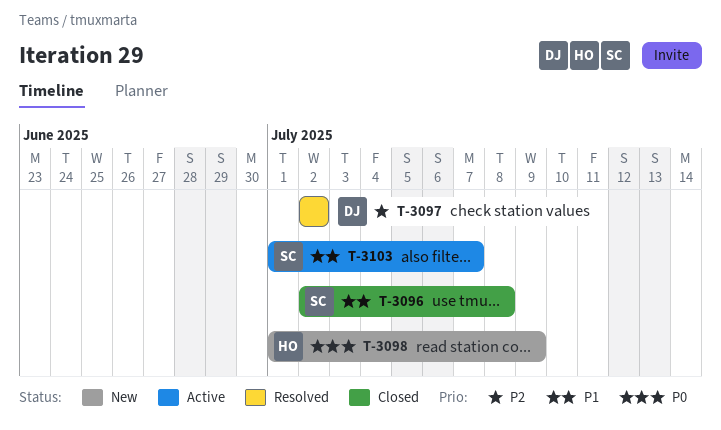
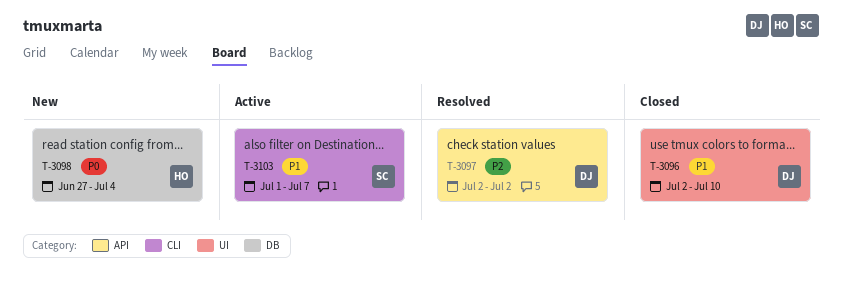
T-3096, owner: SC -> DJ
T-3096, due: Jul 8 -> Jul 10
T-3098, start: Jul 1 -> Jun 27
T-3098, due: Jul 9 -> Jul 4

